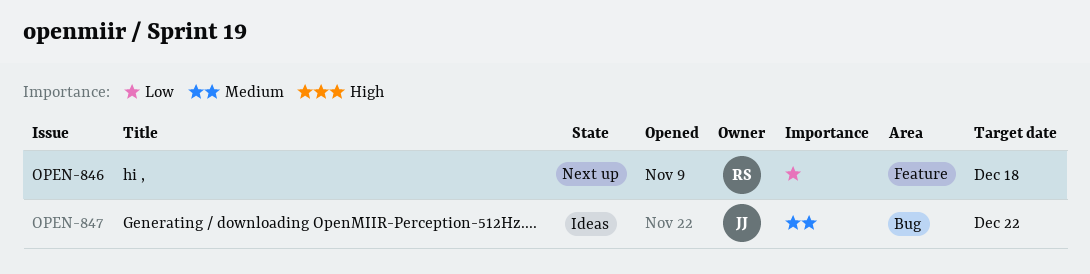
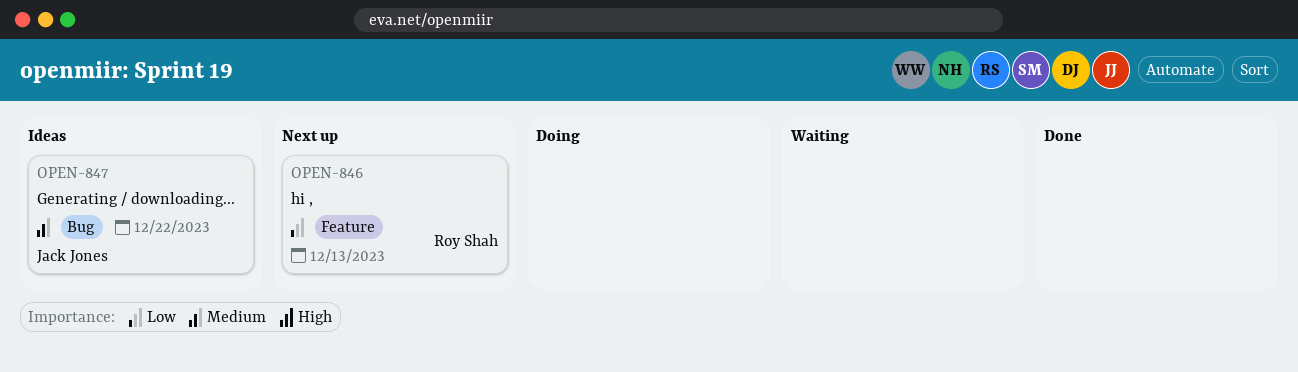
OPEN-846, due: Dec 18 -> Dec 13

